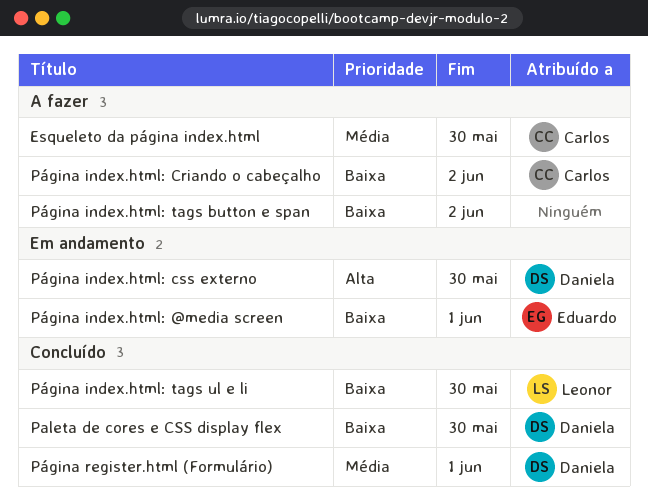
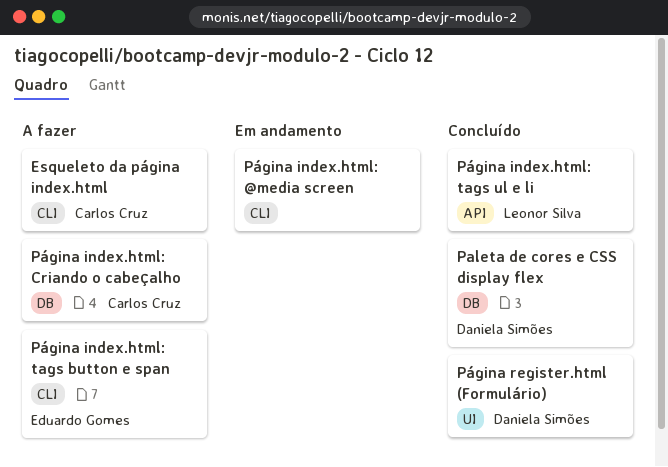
Página index.html: @media screen, owner: Eduardo Gomes -> none
Página index.html: css externo: present -> none
Página index.html: tags button e span, owner: none -> Eduardo Gomes

